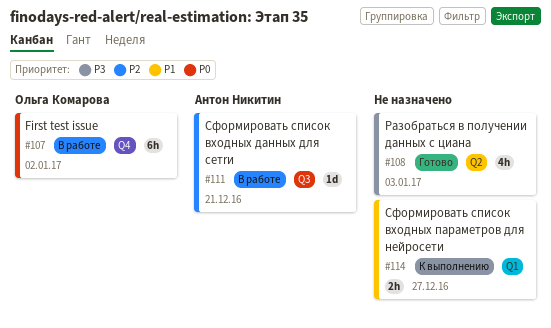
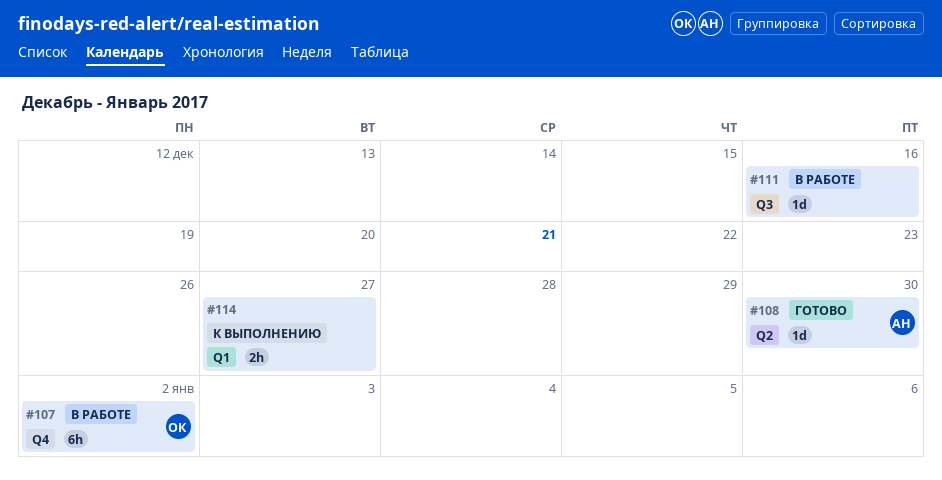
#108, owner: none -> Антон Никитин
#108, estimate: 4h -> 1d
#108, due: Jan 3 -> Dec 30
#111, owner: Антон Никитин -> none
#111, due: Dec 21 -> Dec 16

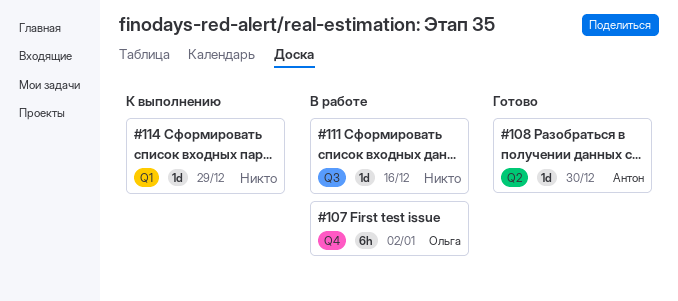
#114, estimate: 2h -> 1d
#114, due: Dec 27 -> Dec 29

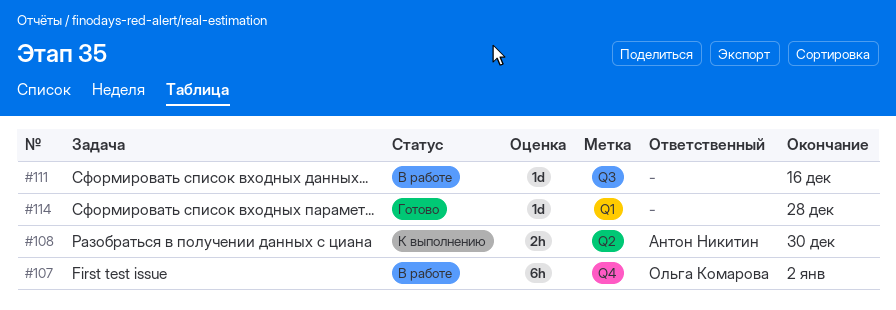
#108, status: Готово -> К выполнению
#108, estimate: 1d -> 2h
#114, status: К выполнению -> Готово
#114, due: Dec 29 -> Dec 28

